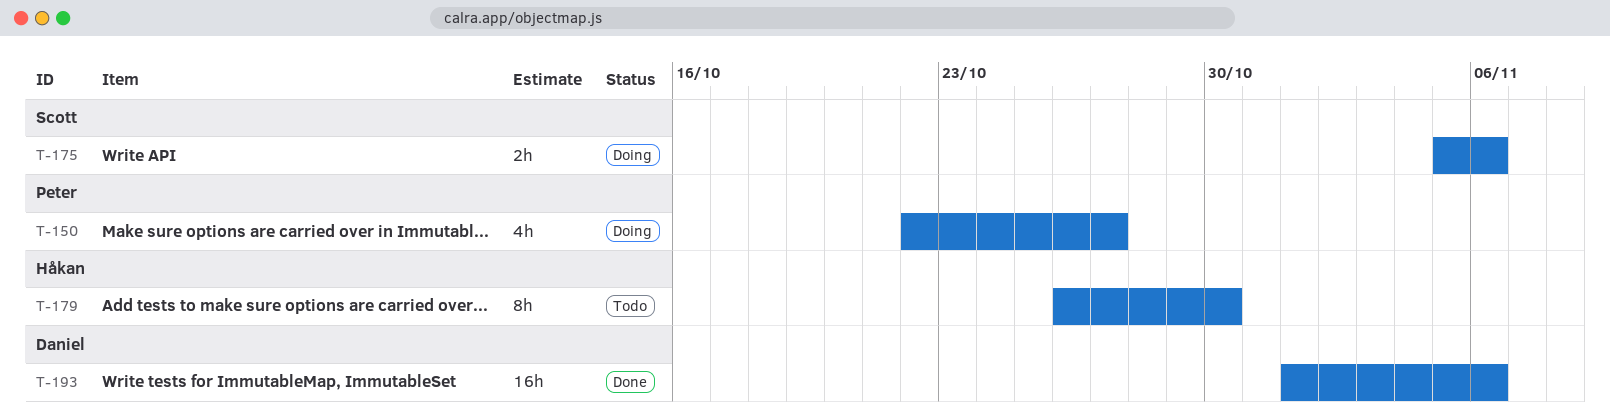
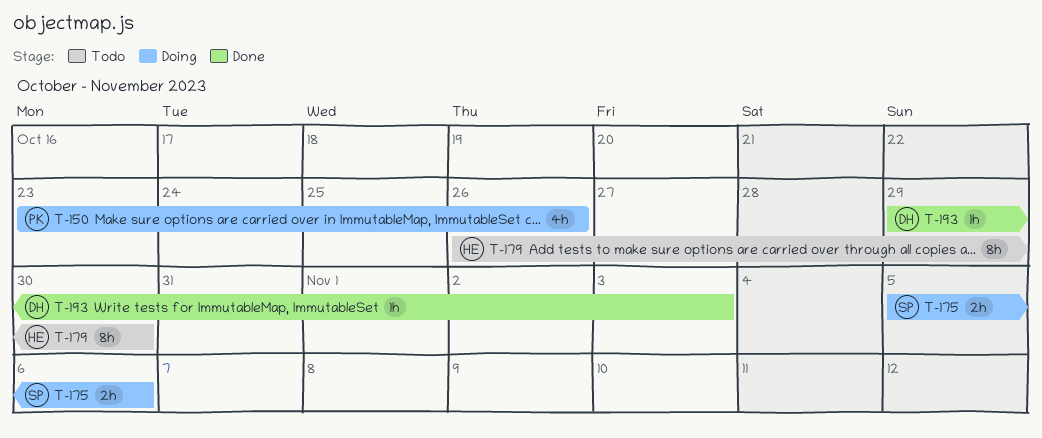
T-150, start: Oct 22 -> Oct 23
T-150, due: Oct 27 -> Oct 26
T-193, estimate: 16h -> 1h
T-193, start: Nov 1 -> Oct 29
T-193, due: Nov 6 -> Nov 3

